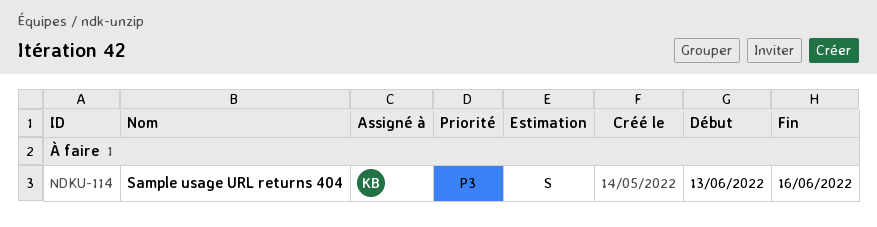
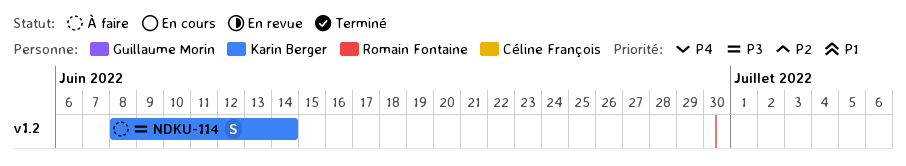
NDKU-114, start: Jun 13 -> Jun 8
NDKU-114, due: Jun 16 -> Jun 14

